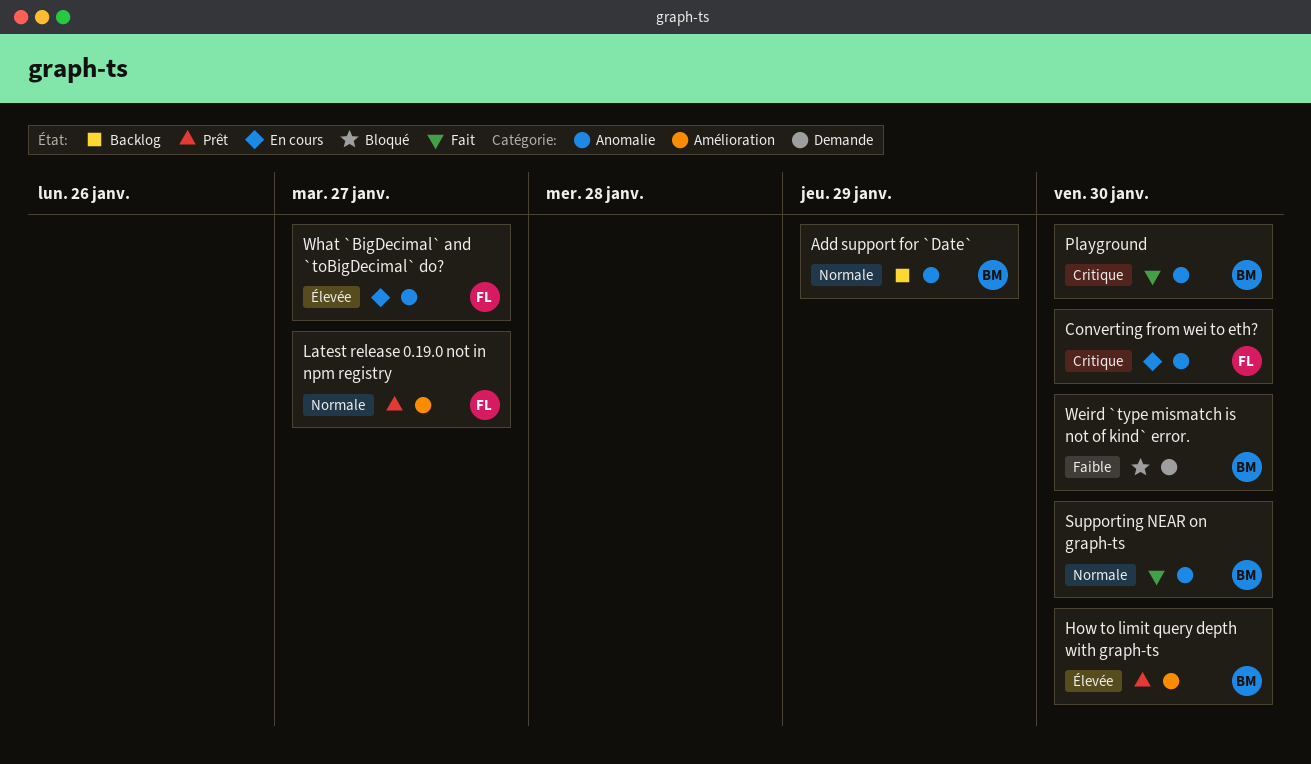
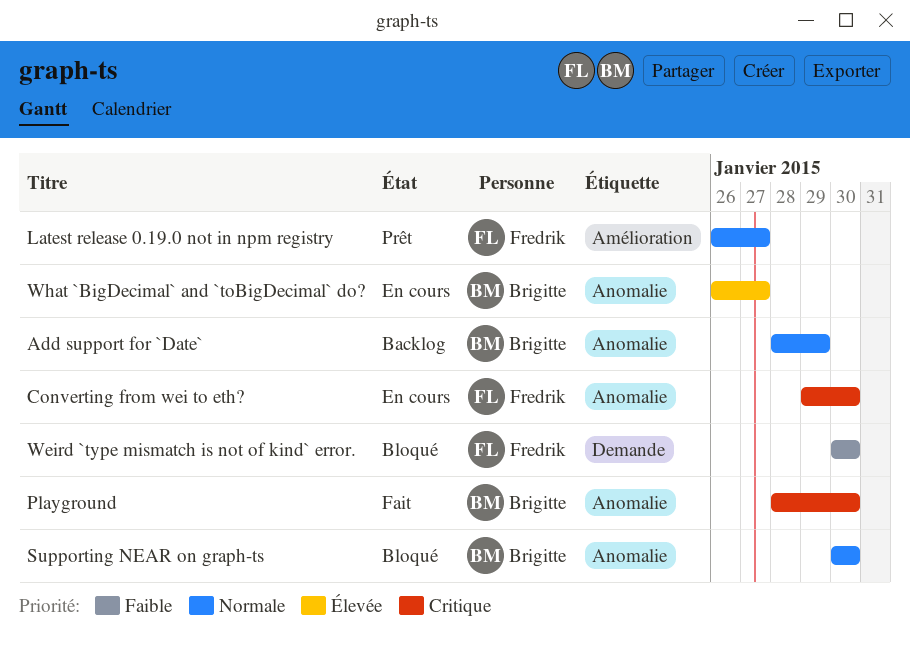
How to limit query depth with graph-ts: present -> none
Supporting NEAR on graph-ts, status: Fait -> Bloqué
Weird `type mismatch is not of kind` error., owner: Brigitte -> Fredrik
What `BigDecimal` and `toBigDecimal` do?, owner: Fredrik -> Brigitte

